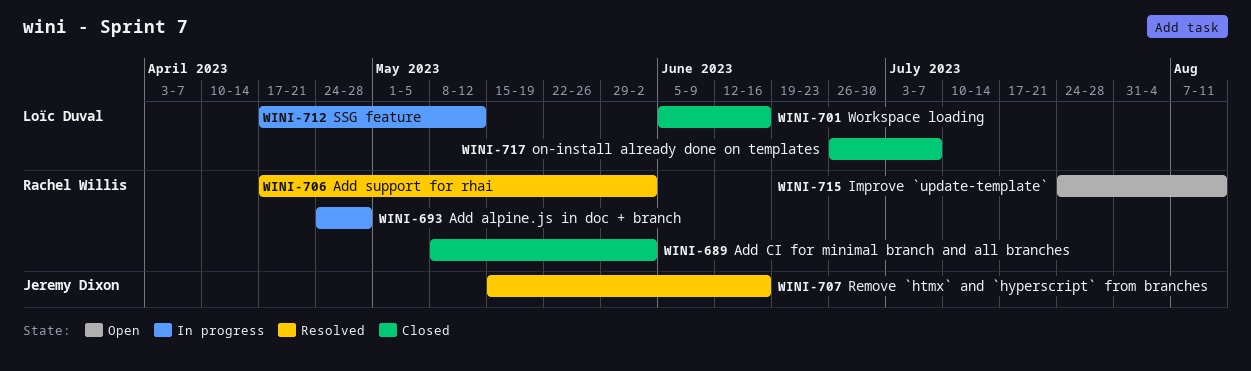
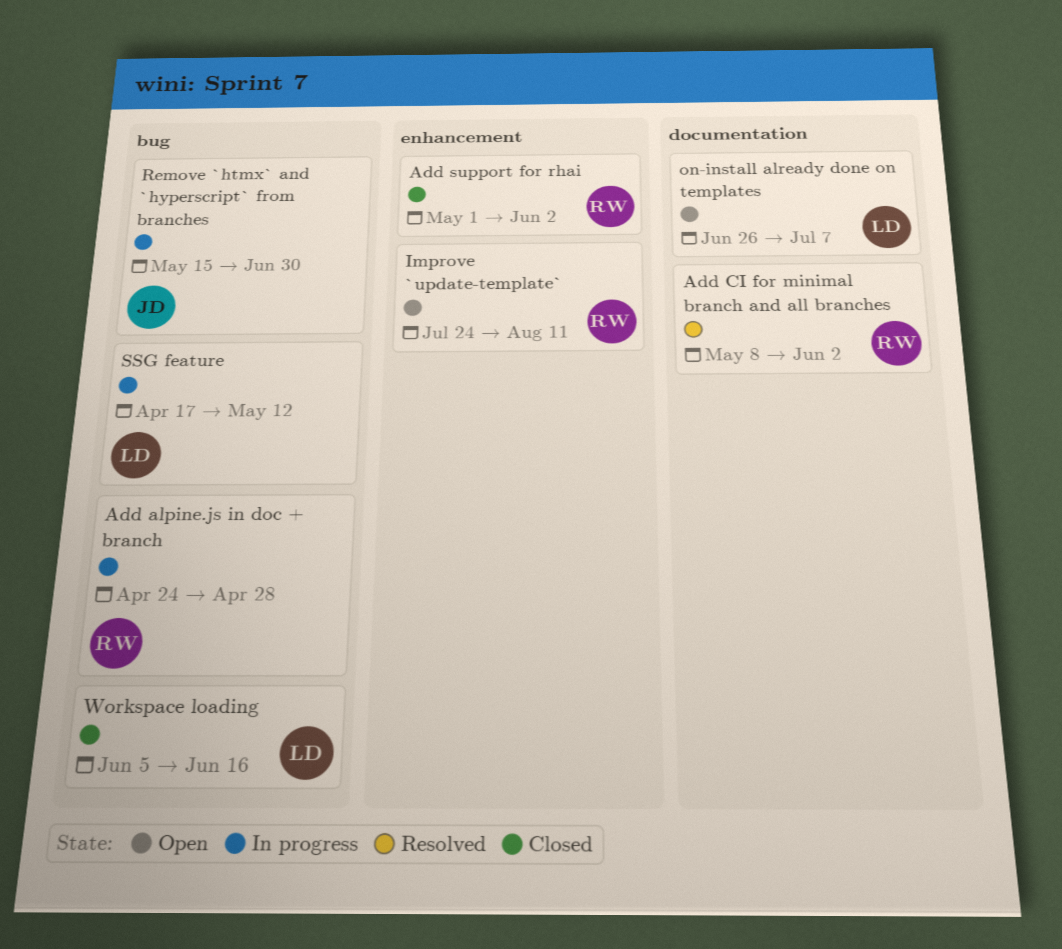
Add CI for minimal branch and all branches, status: Closed -> Resolved
Add support for rhai, status: Resolved -> Closed
Add support for rhai, start: Apr 17 -> May 1
on-install already done on templates, status: Closed -> Open
Remove `htmx` and `hyperscript` from branches, status: Resolved -> In progress
Remove `htmx` and `hyperscript` from branches, due: Jun 16 -> Jun 30

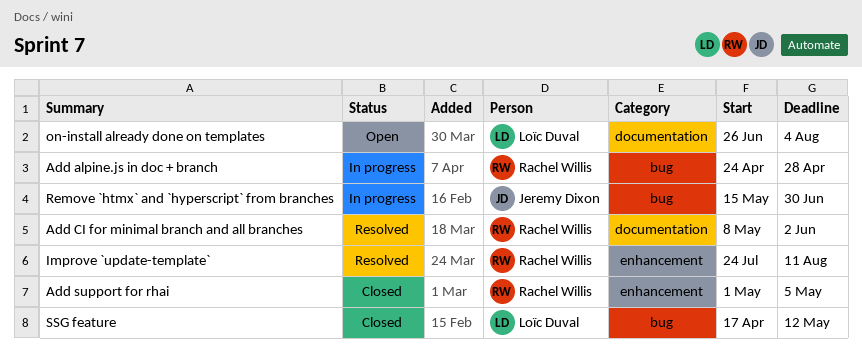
Add support for rhai, due: Jun 2 -> May 5
Improve `update-template`, status: Open -> Resolved
on-install already done on templates, due: Jul 7 -> Aug 4
SSG feature, status: In progress -> Closed
Workspace loading: present -> none

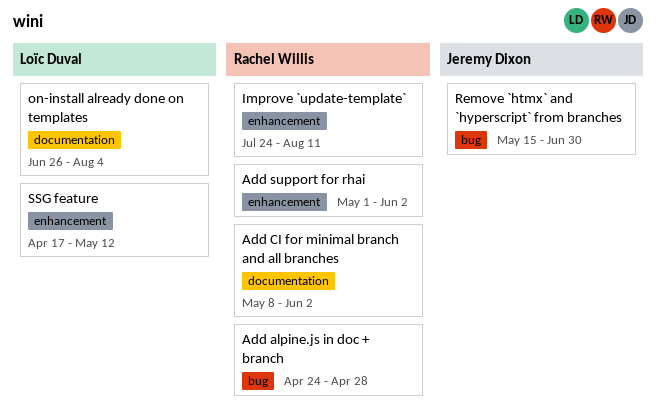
Add support for rhai, due: May 5 -> Jun 2
SSG feature, label: bug -> enhancement

